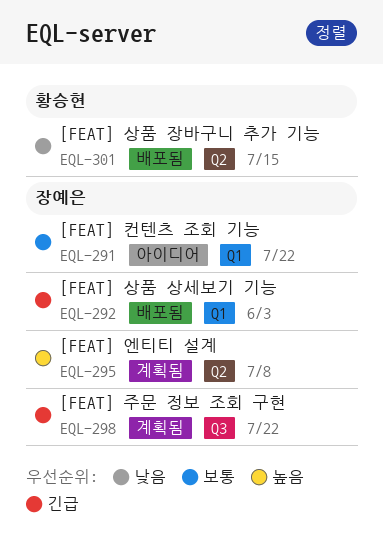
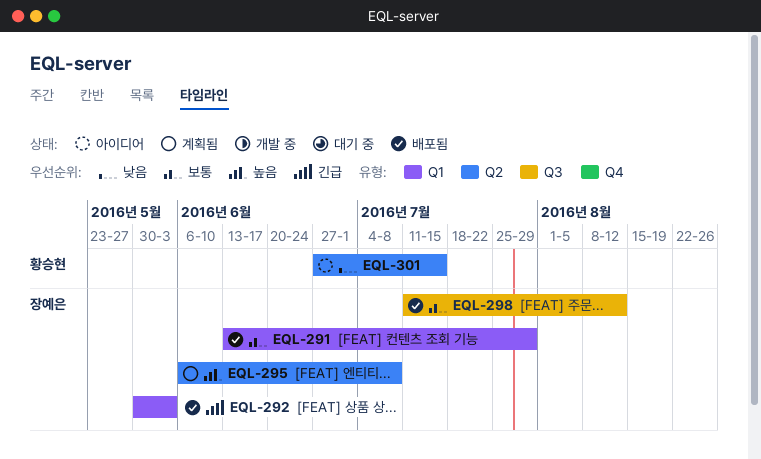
EQL-291, status: 아이디어 -> 배포됨
EQL-291, due: Jul 22 -> Jul 29
EQL-298, status: 계획됨 -> 배포됨
EQL-298, priority: 긴급 -> 보통
EQL-298, due: Jul 22 -> Aug 12
EQL-301, status: 배포됨 -> 아이디어

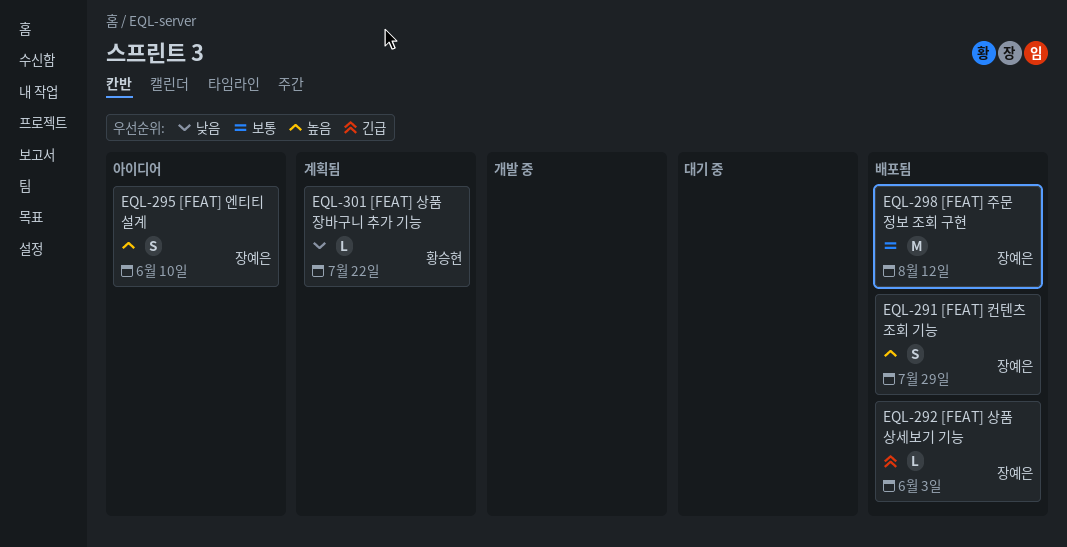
EQL-291, priority: 보통 -> 높음
EQL-295, status: 계획됨 -> 아이디어
EQL-295, due: Jul 8 -> Jun 10
EQL-301, status: 아이디어 -> 계획됨
EQL-301, due: Jul 15 -> Jul 22

